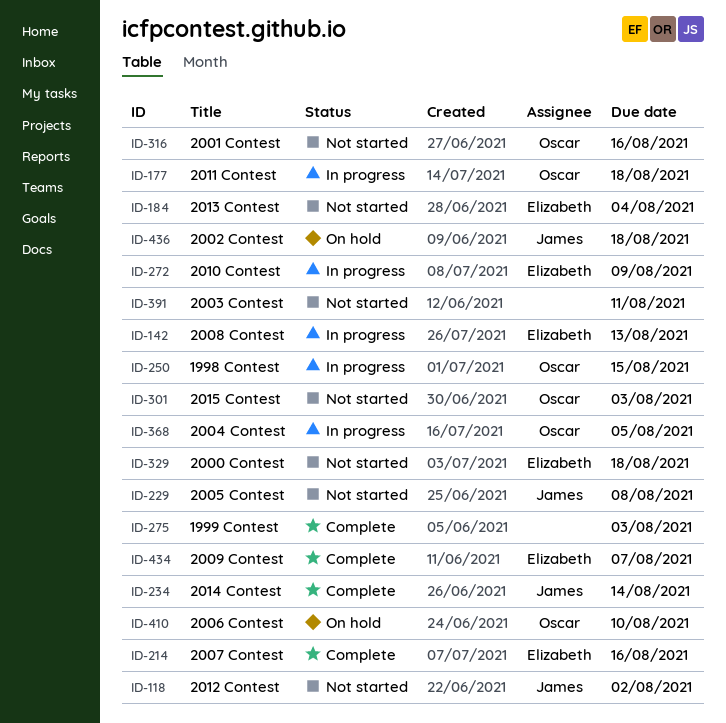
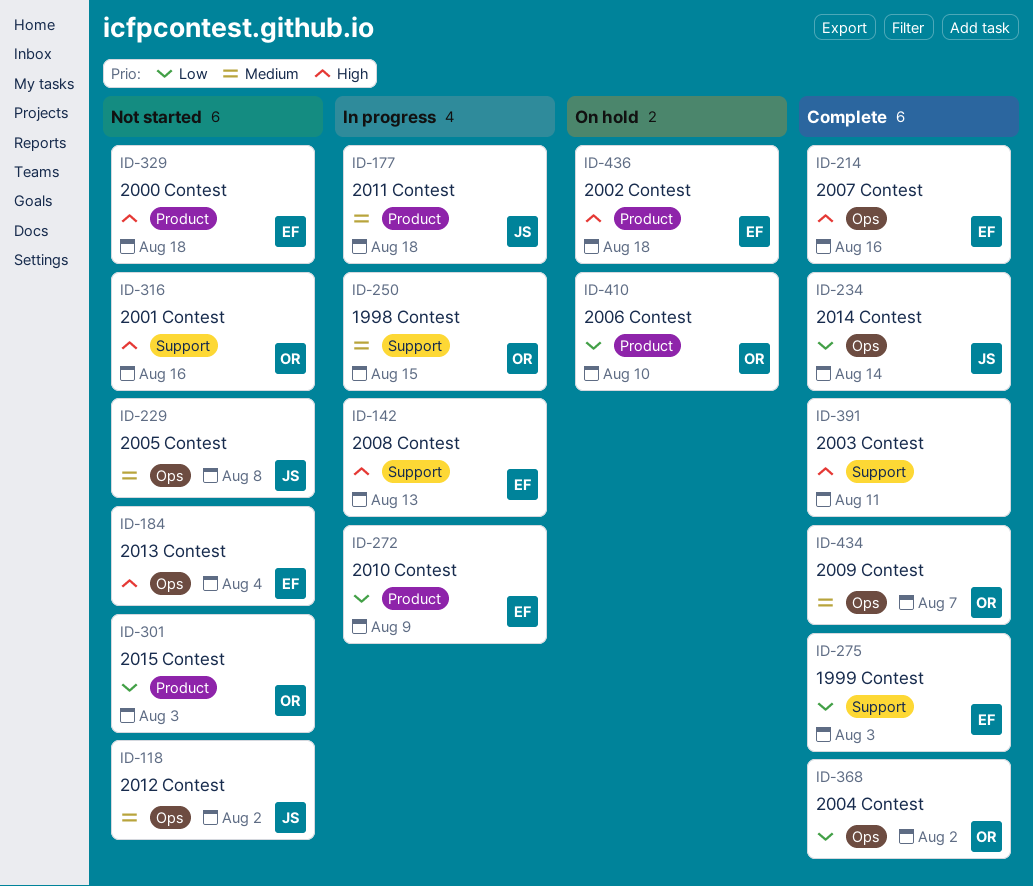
ID-177, owner: Oscar -> James
ID-275, owner: none -> Elizabeth
ID-368, status: In progress -> Complete
ID-368, due: Aug 5 -> Aug 2
ID-391, status: Not started -> Complete
ID-434, owner: Elizabeth -> Oscar
ID-436, owner: James -> Elizabeth

